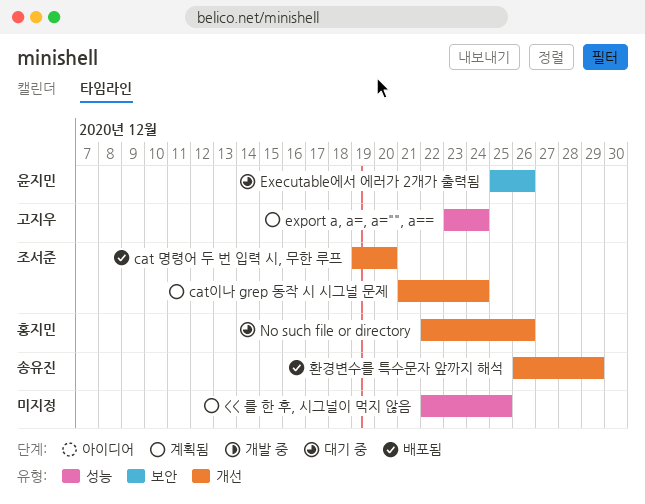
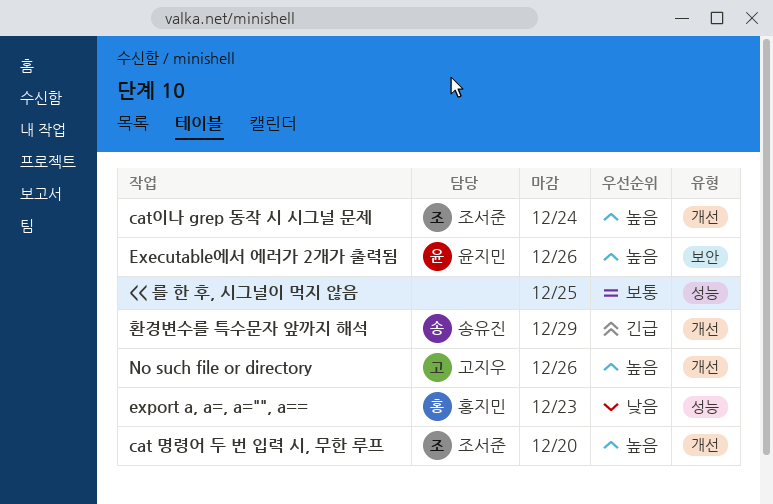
export a, a=, a="", a==, owner: 고지우 -> 홍지민
export a, a=, a="", a==, due: Dec 24 -> Dec 23
No such file or directory, owner: 홍지민 -> 고지우

